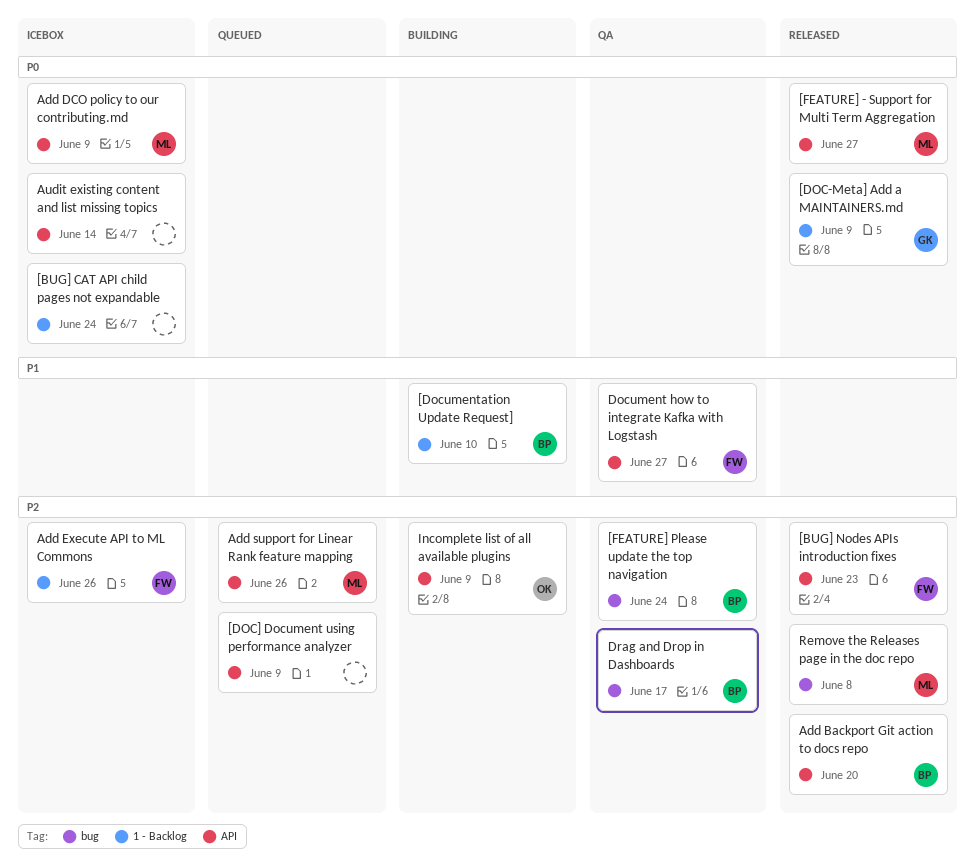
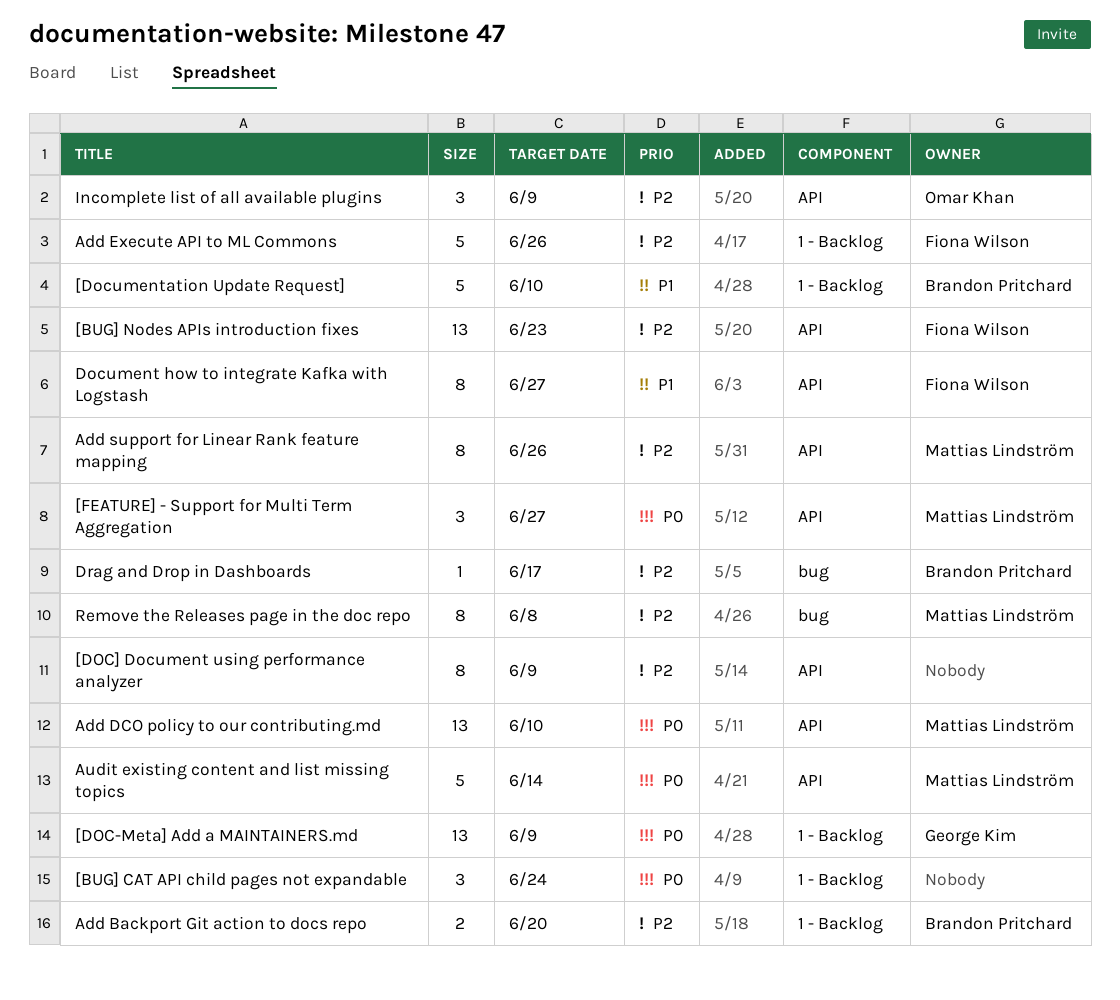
[FEATURE] Please update the top navigation: present -> none
Add Backport Git action to docs repo, label: API -> 1 - Backlog
Add DCO policy to our contributing.md, due: Jun 9 -> Jun 10
Audit existing content and list missing topics, owner: none -> Mattias Lindström

